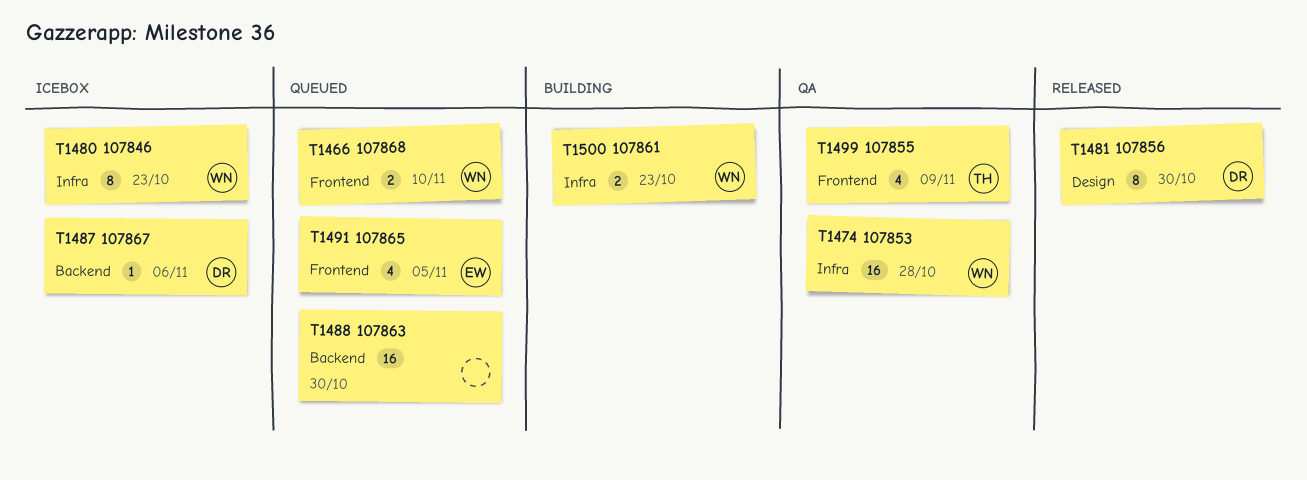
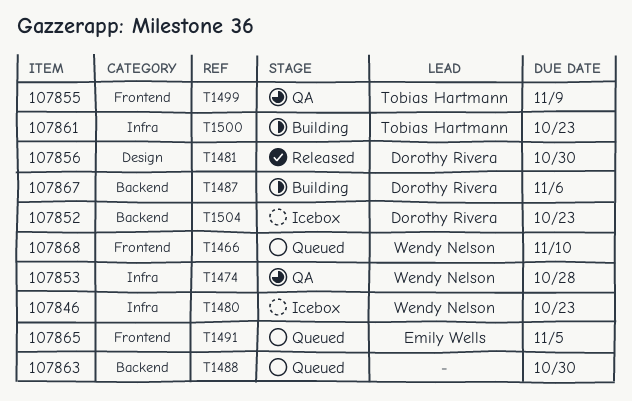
T1487, status: Icebox -> Building
T1500, owner: Wendy Nelson -> Tobias Hartmann
T1504: none -> present

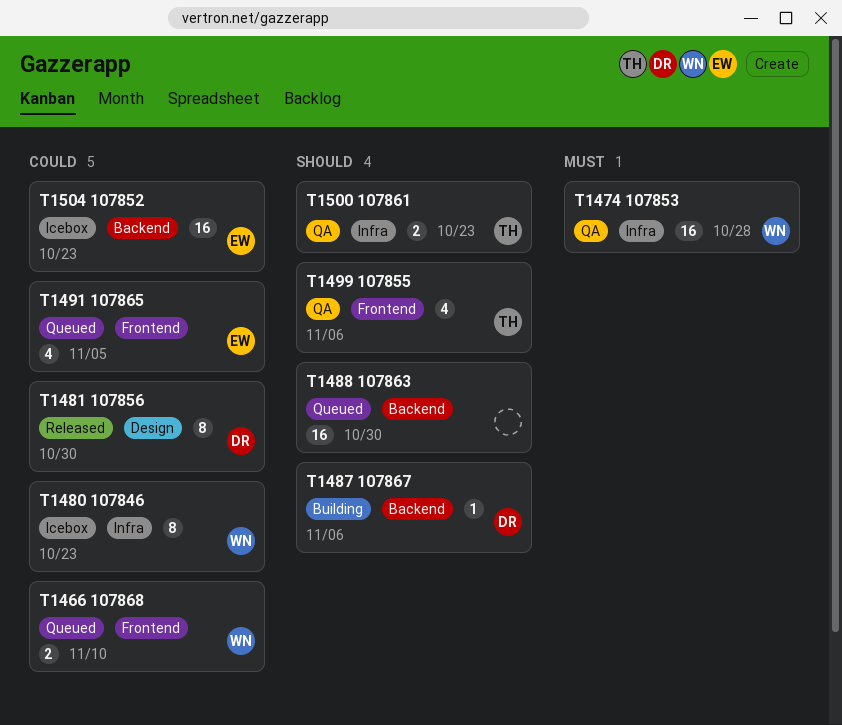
T1499, due: Nov 9 -> Nov 6
T1500, status: Building -> QA
T1504, owner: Dorothy Rivera -> Emily Wells

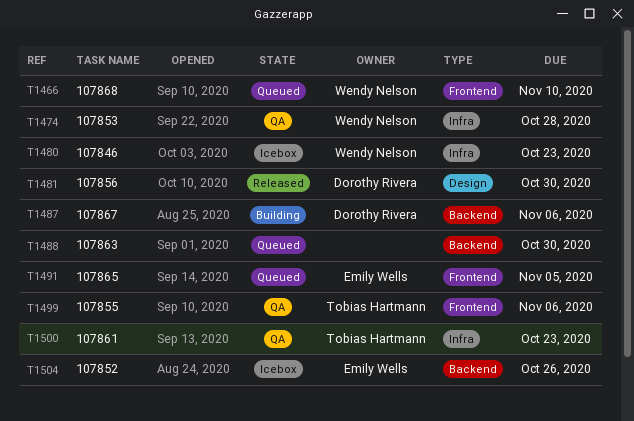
T1504, due: Oct 23 -> Oct 26

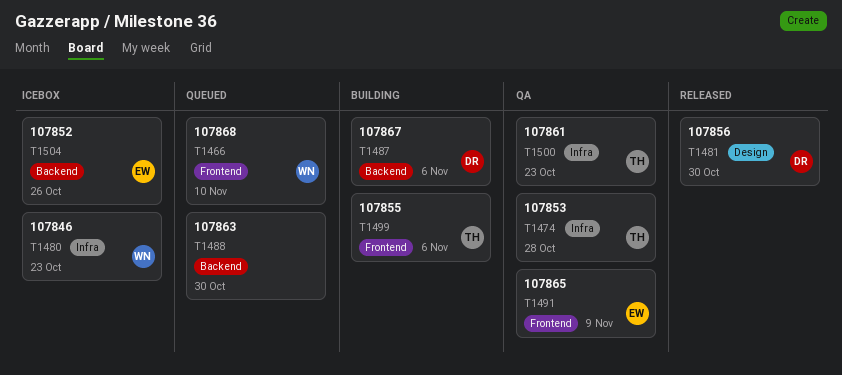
T1474, owner: Wendy Nelson -> Tobias Hartmann
T1491, status: Queued -> QA
T1491, due: Nov 5 -> Nov 9
T1499, status: QA -> Building

